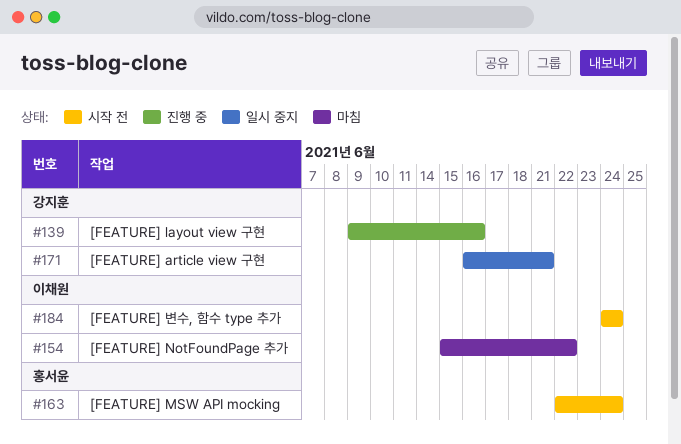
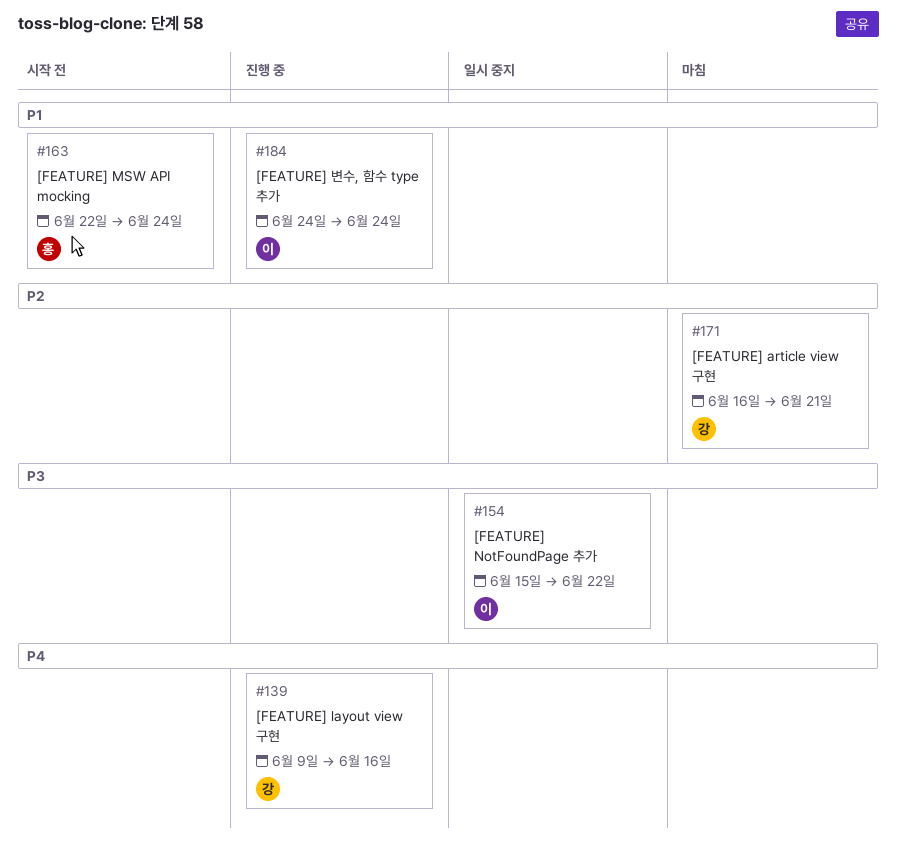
#154, status: 마침 -> 일시 중지
#171, status: 일시 중지 -> 마침
#184, status: 시작 전 -> 진행 중

